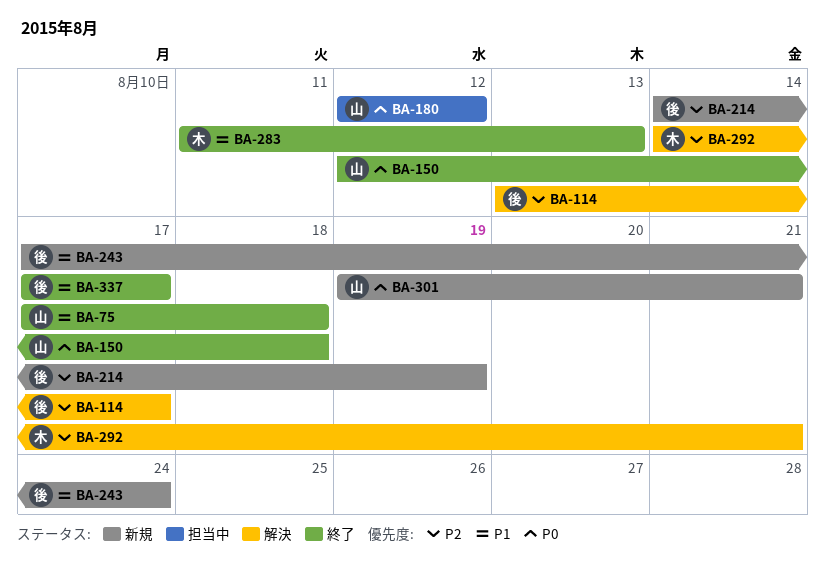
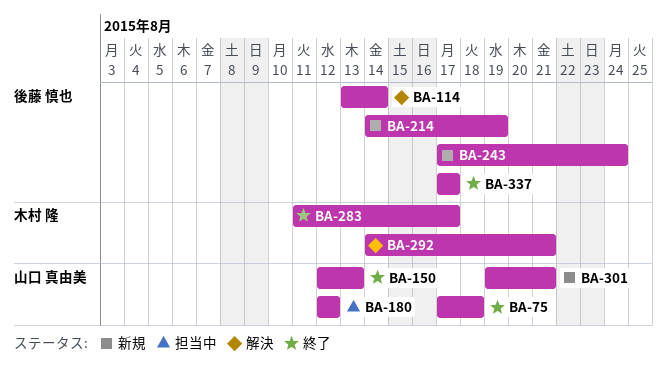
BA-114, due: Aug 17 -> Aug 14
BA-150, due: Aug 18 -> Aug 13
BA-283, due: Aug 13 -> Aug 17

